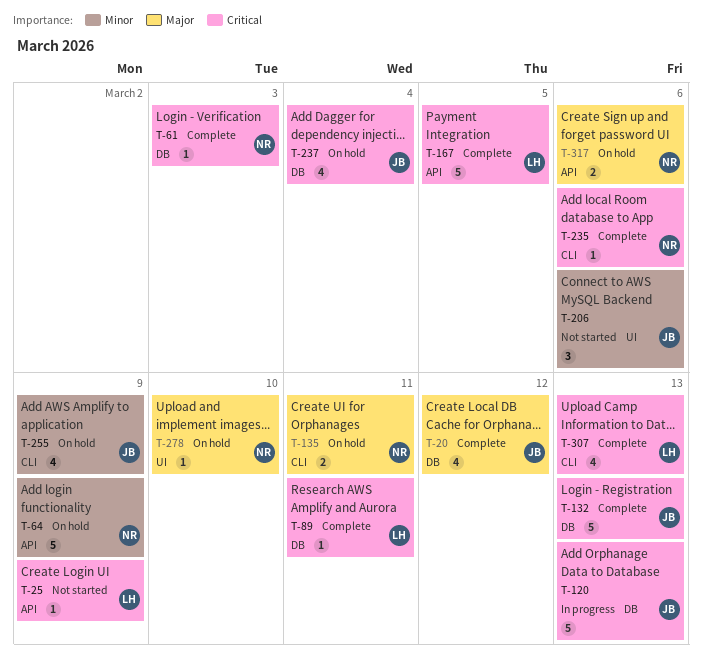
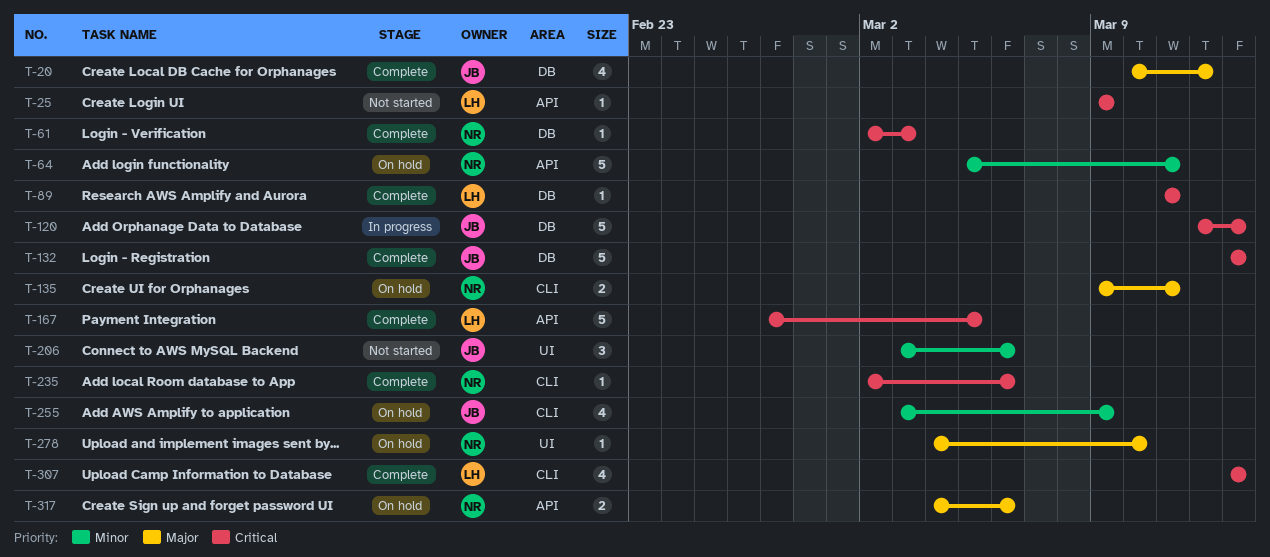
T-64, due: Mar 9 -> Mar 11
T-237: present -> none

